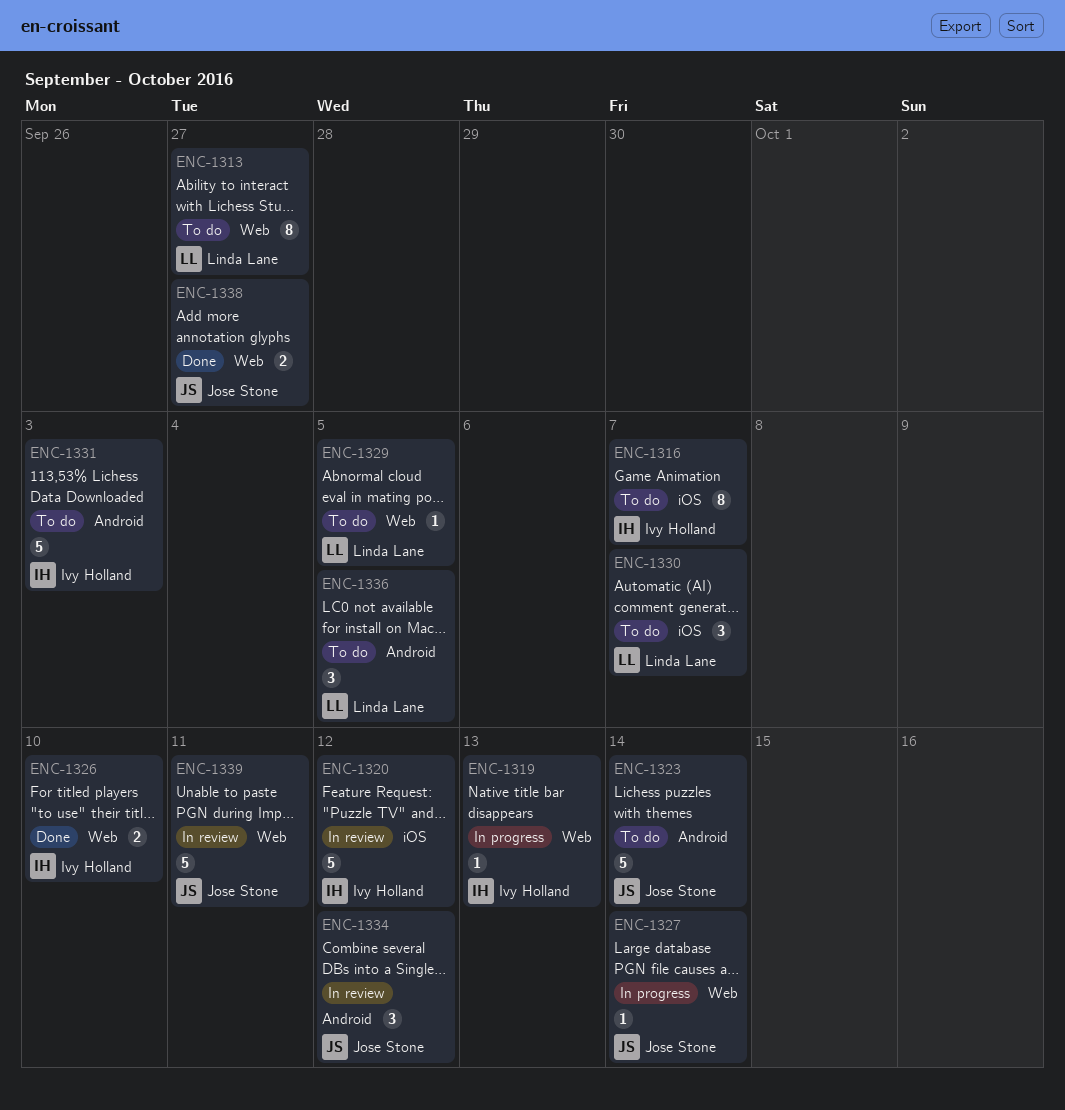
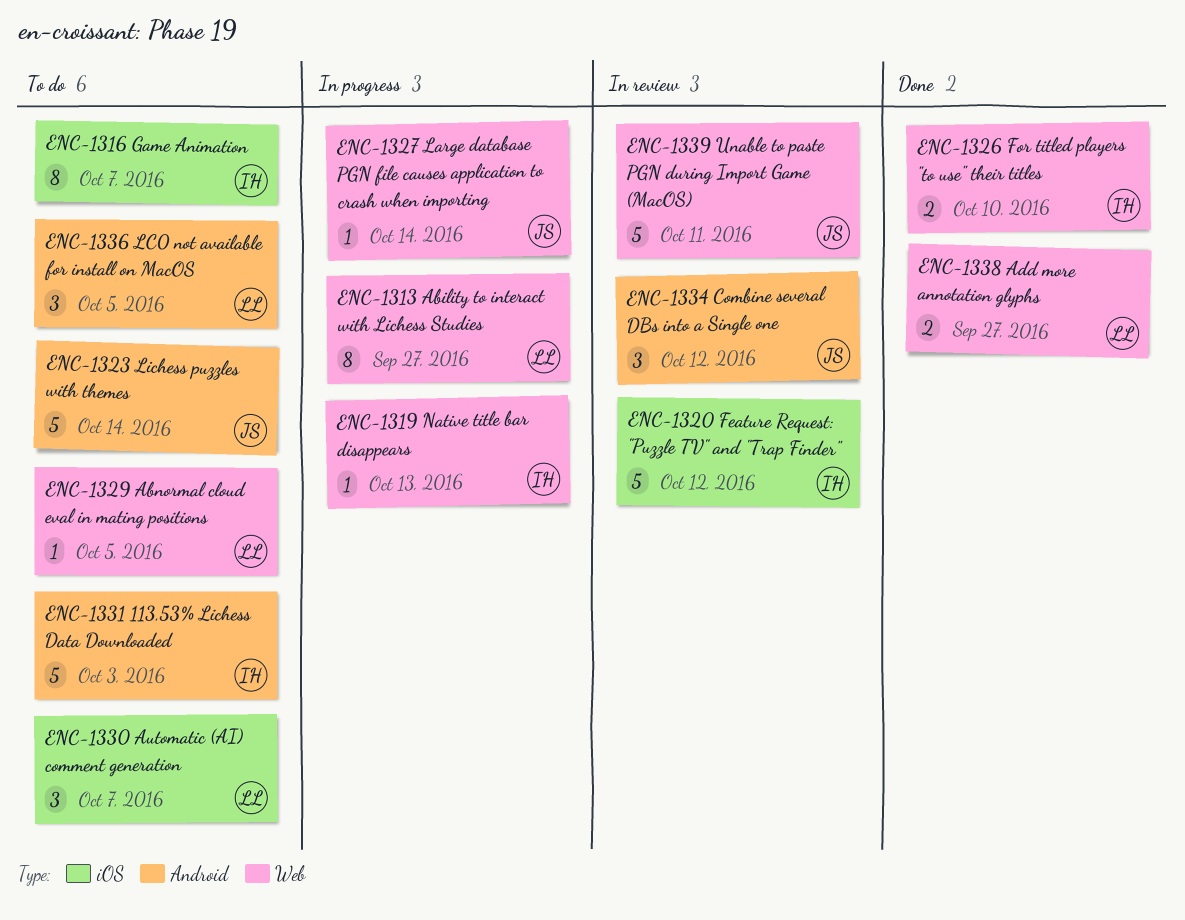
ENC-1313, status: To do -> In progress
ENC-1338, owner: Jose Stone -> Linda Lane

